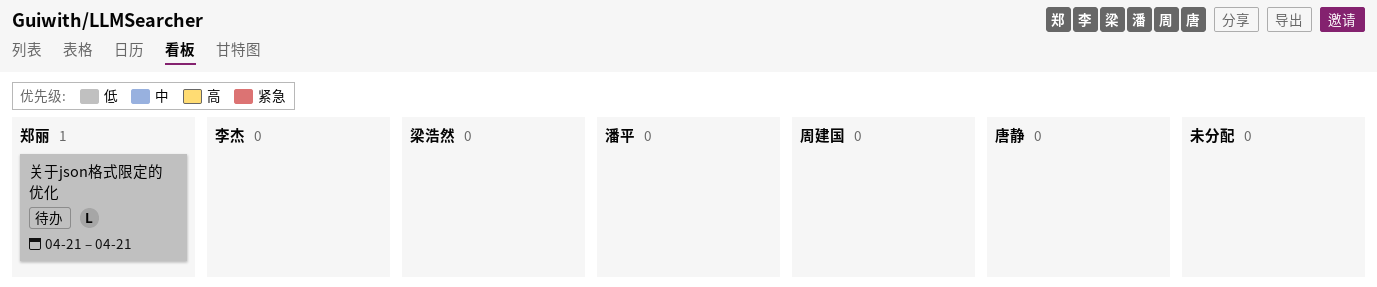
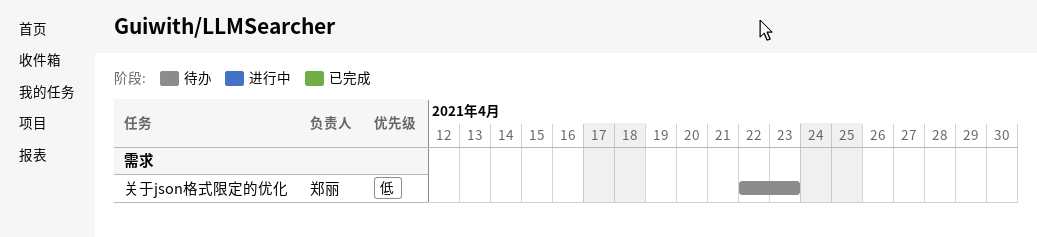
关于json格式限定的优化, start: Apr 21 -> Apr 22
关于json格式限定的优化, due: Apr 21 -> Apr 23

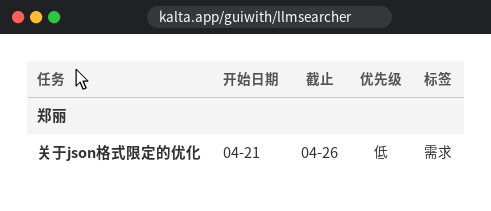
关于json格式限定的优化, start: Apr 22 -> Apr 21
关于json格式限定的优化, due: Apr 23 -> Apr 26

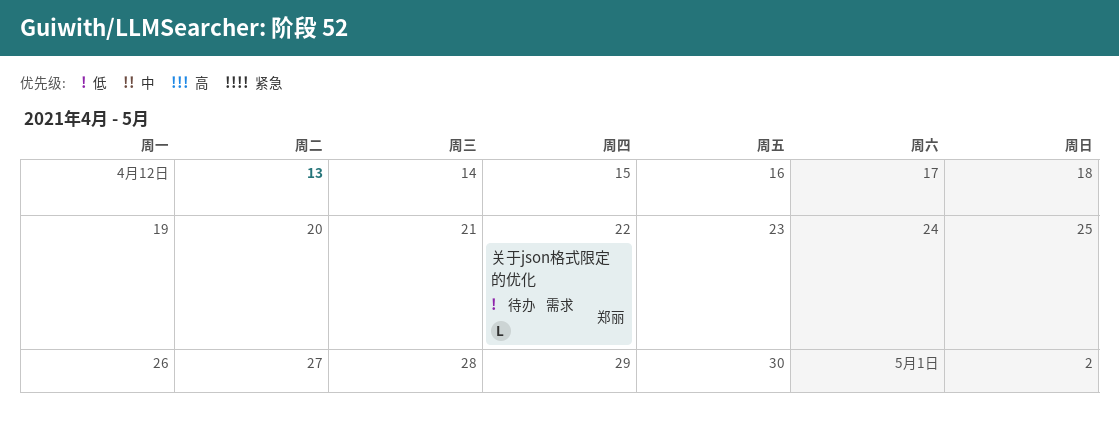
关于json格式限定的优化, due: Apr 26 -> Apr 22

